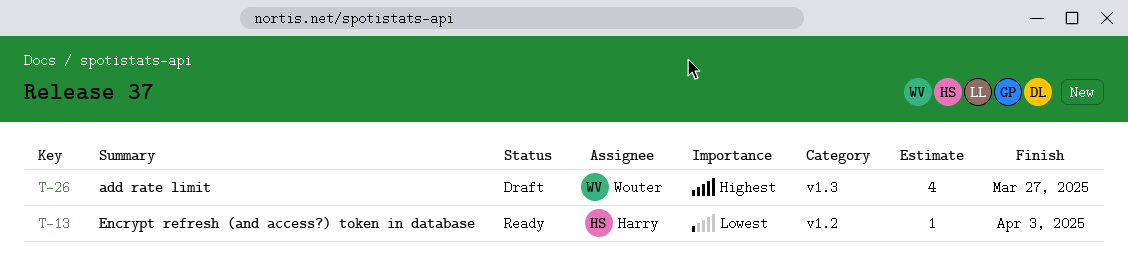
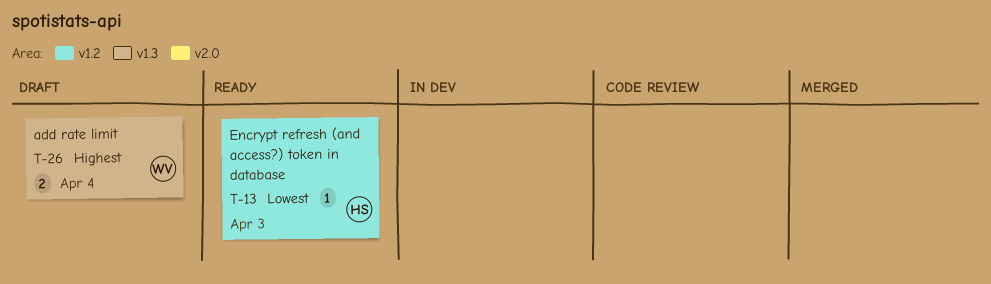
T-26, estimate: 4 -> 2
T-26, due: Mar 27 -> Apr 4

